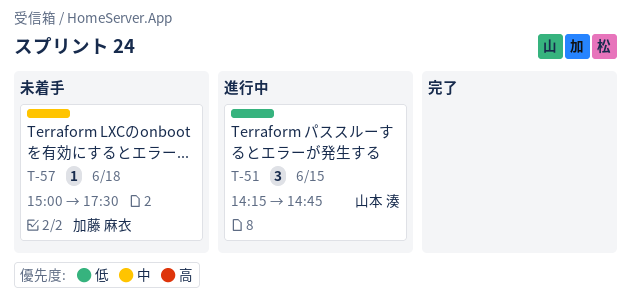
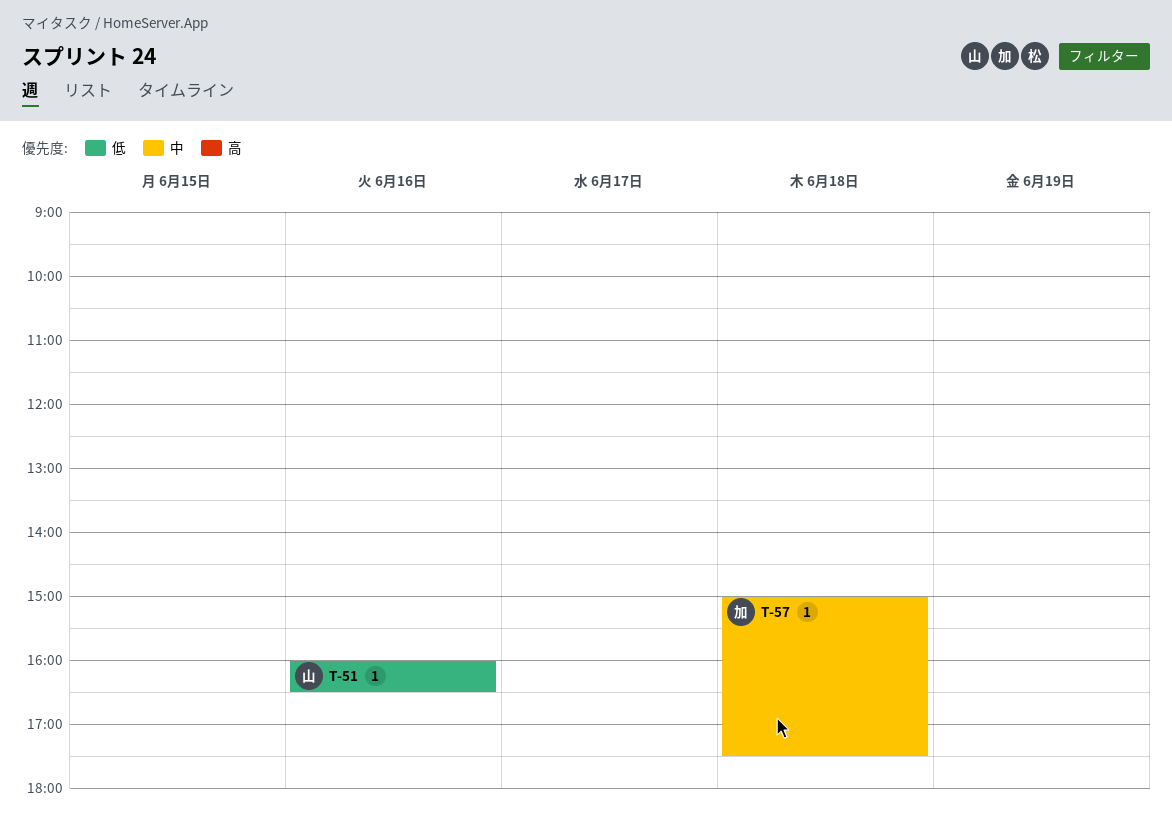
T-51, estimate: 3 -> 1
T-51, day: Jun 15 -> Jun 16
T-51, begins: 14:15 -> 16:00
T-51, ends: 14:45 -> 16:30

